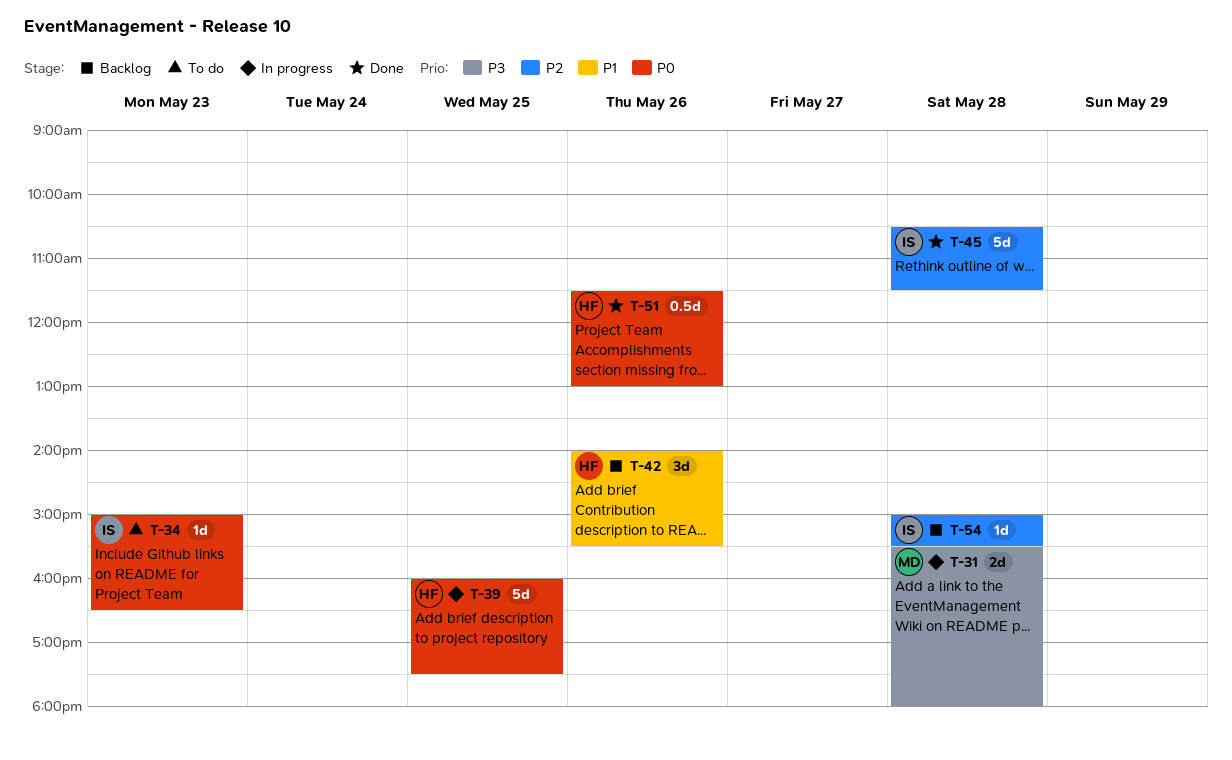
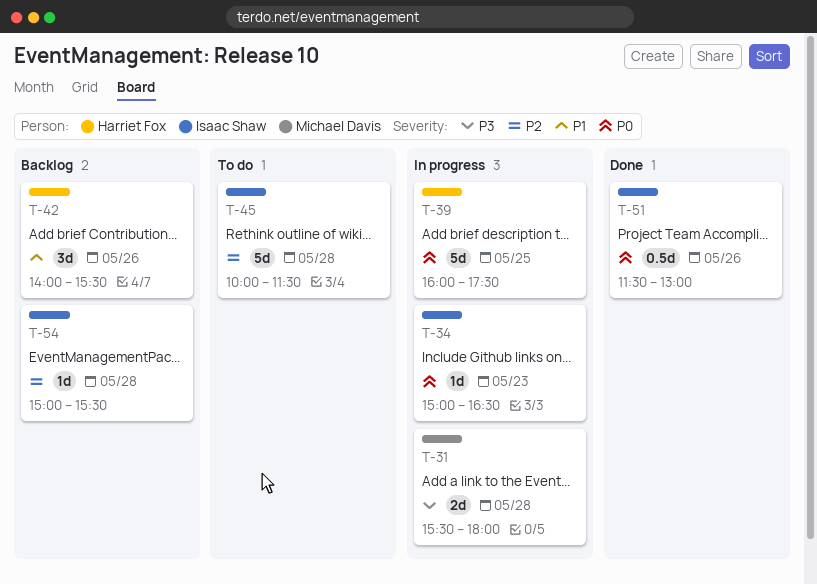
T-34, status: To do -> In progress
T-45, status: Done -> To do
T-45, begins: 10:30 -> 10:00
T-51, owner: Harriet Fox -> Isaac Shaw

